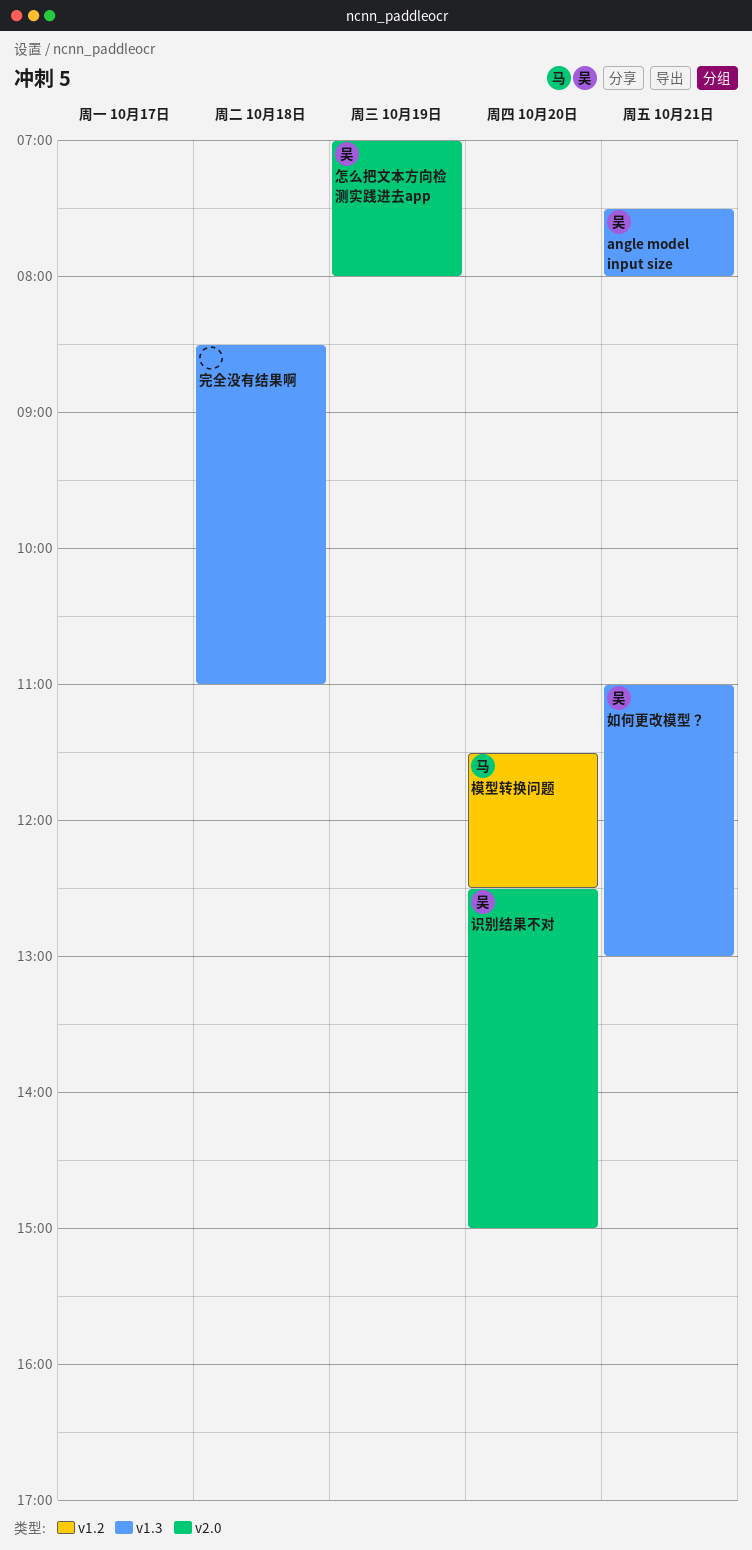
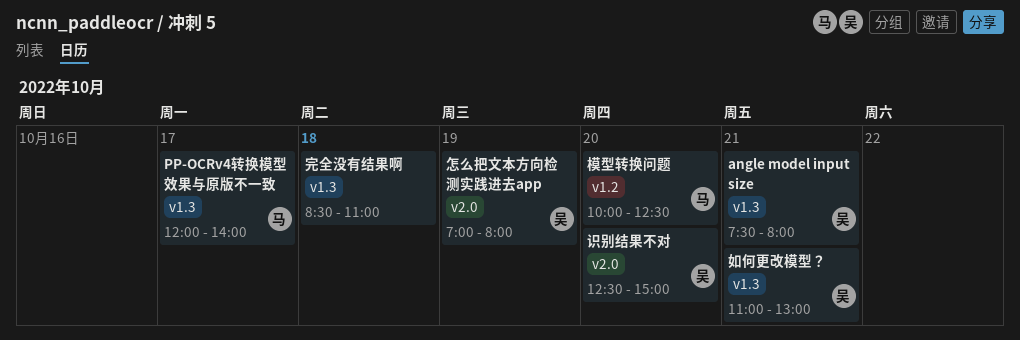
PP-OCRv4转换模型效果与原版不一致: none -> present
模型转换问题, begins: 11:30 -> 10:00

